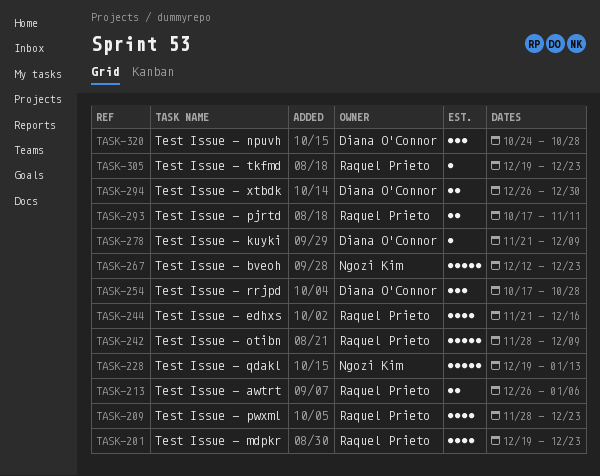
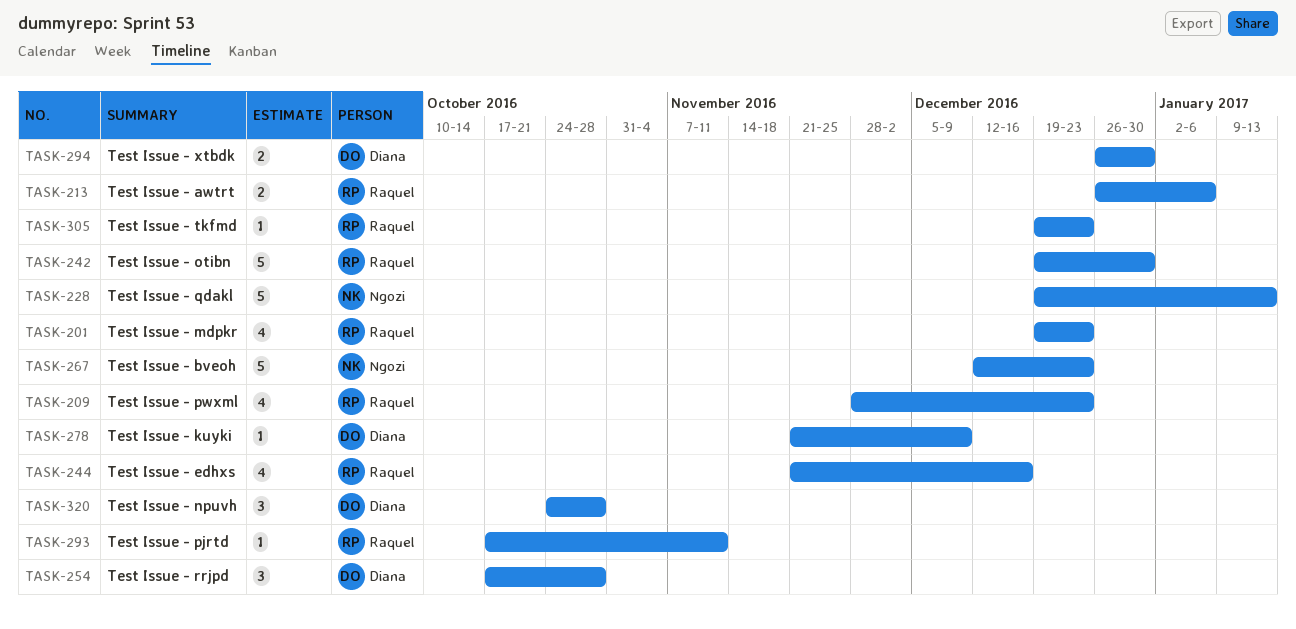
TASK-242, start: Nov 28 -> Dec 19
TASK-242, due: Dec 9 -> Dec 30
TASK-293, estimate: 2 -> 1

